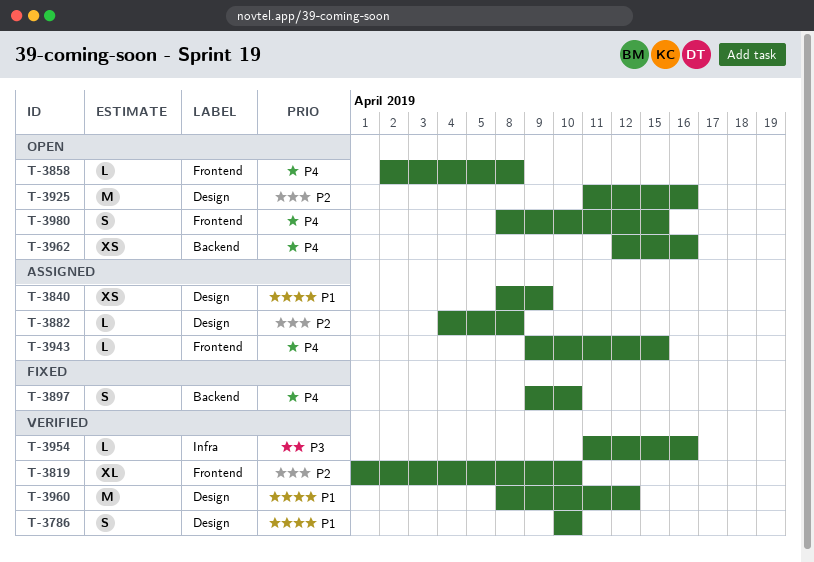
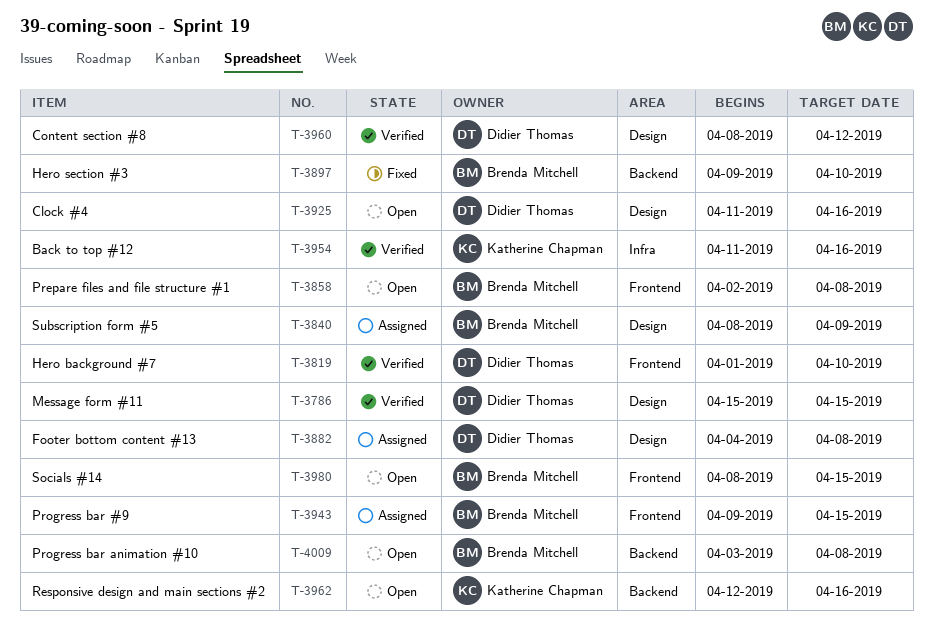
T-3786, start: Apr 10 -> Apr 15
T-3786, due: Apr 10 -> Apr 15
T-4009: none -> present

